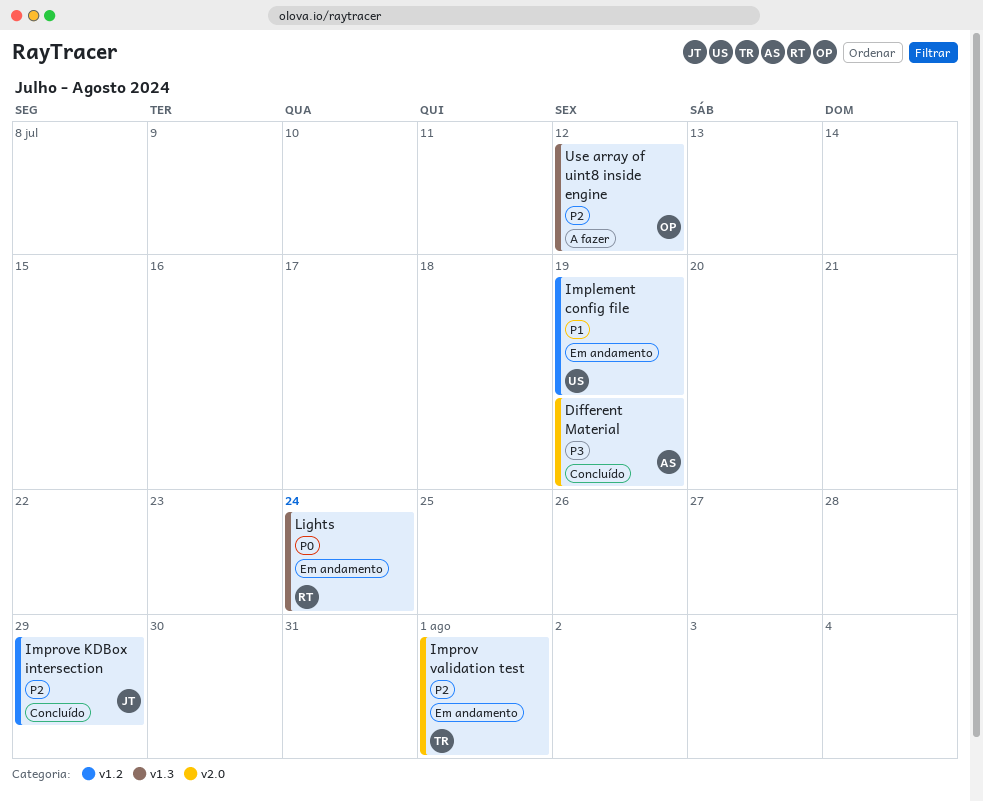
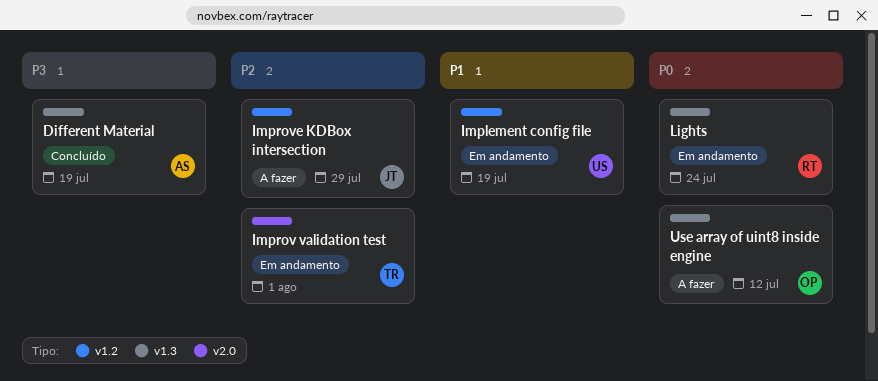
Different Material, label: v2.0 -> v1.3
Improve KDBox intersection, status: Concluído -> A fazer
Use array of uint8 inside engine, priority: P2 -> P0

